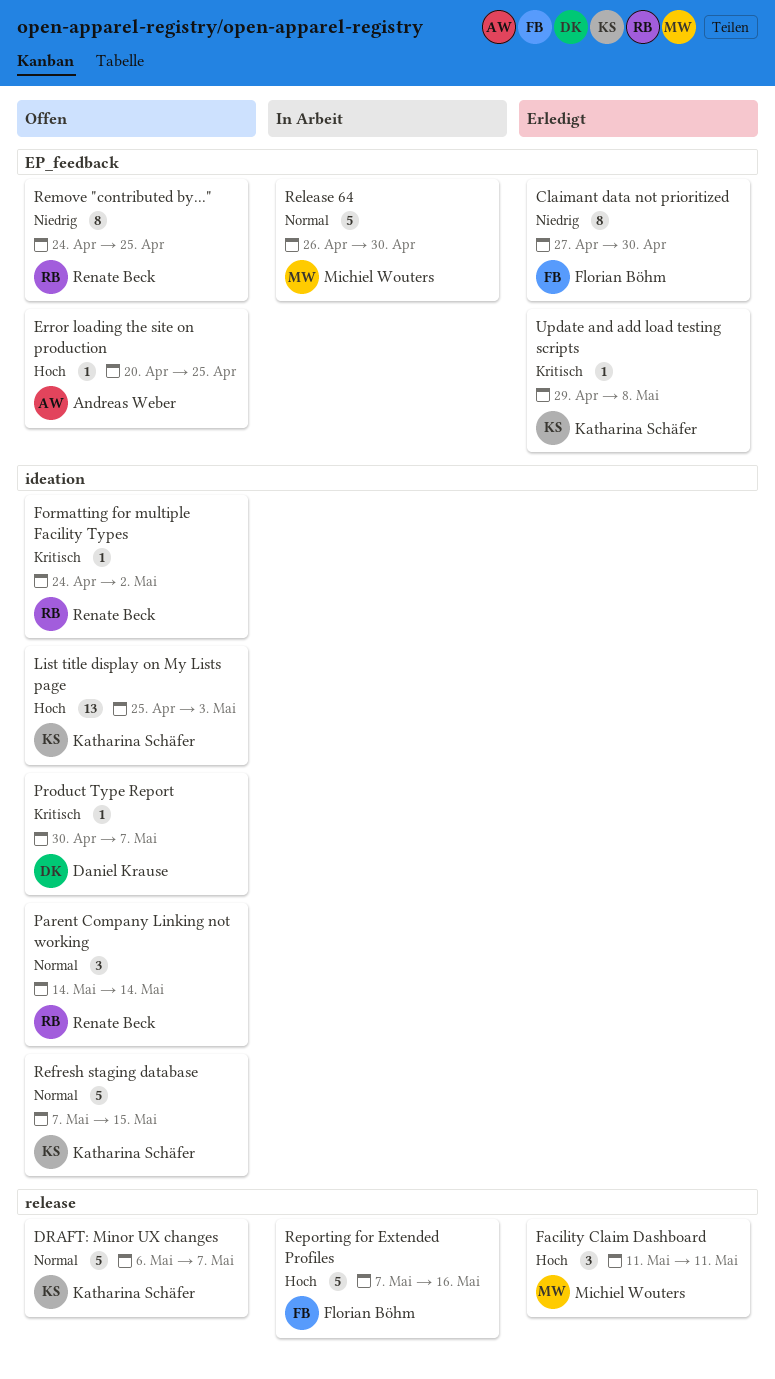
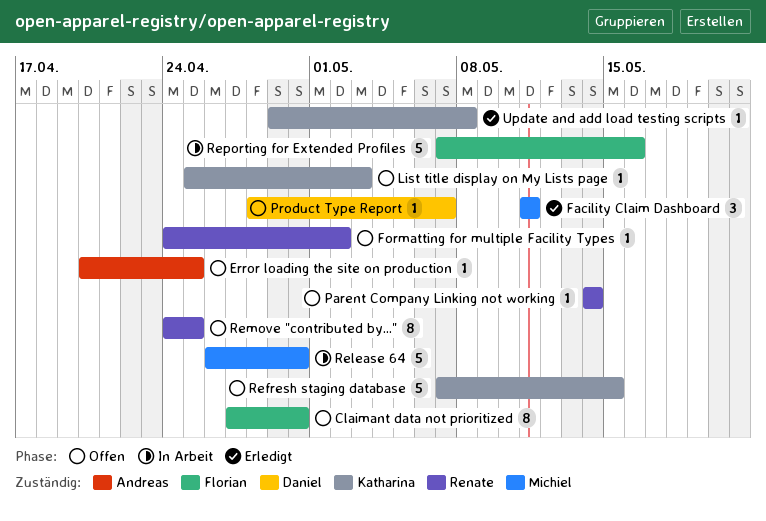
Claimant data not prioritized, status: Erledigt -> Offen
DRAFT: Minor UX changes: present -> none
List title display on My Lists page, estimate: 13 -> 1
Parent Company Linking not working, estimate: 3 -> 1
Product Type Report, start: Apr 30 -> Apr 28

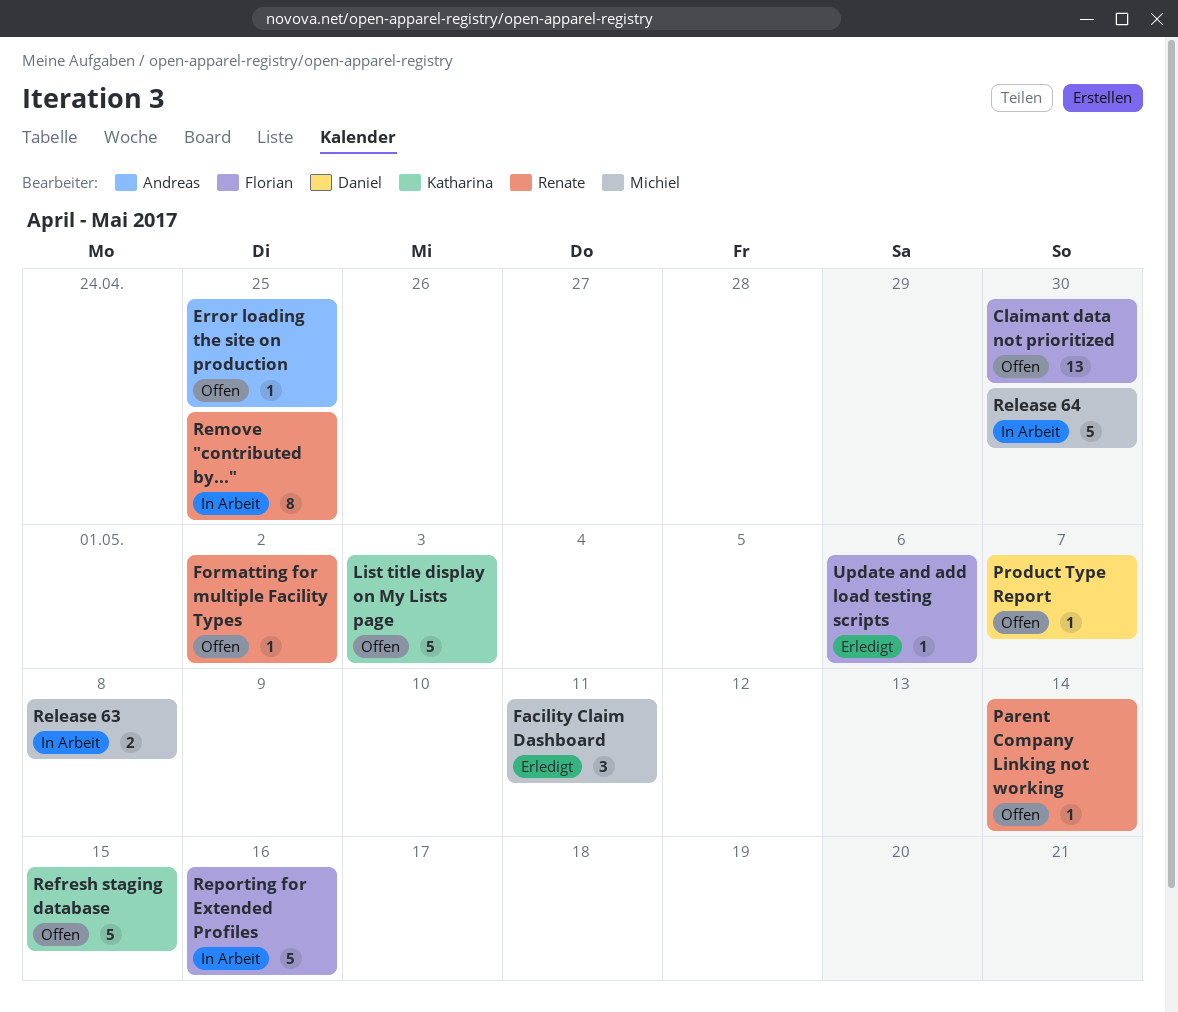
Claimant data not prioritized, estimate: 8 -> 13
List title display on My Lists page, estimate: 1 -> 5
Release 63: none -> present
Remove "contributed by...", status: Offen -> In Arbeit
Update and add load testing scripts, owner: Katharina -> Florian
Update and add load testing scripts, due: May 8 -> May 6

